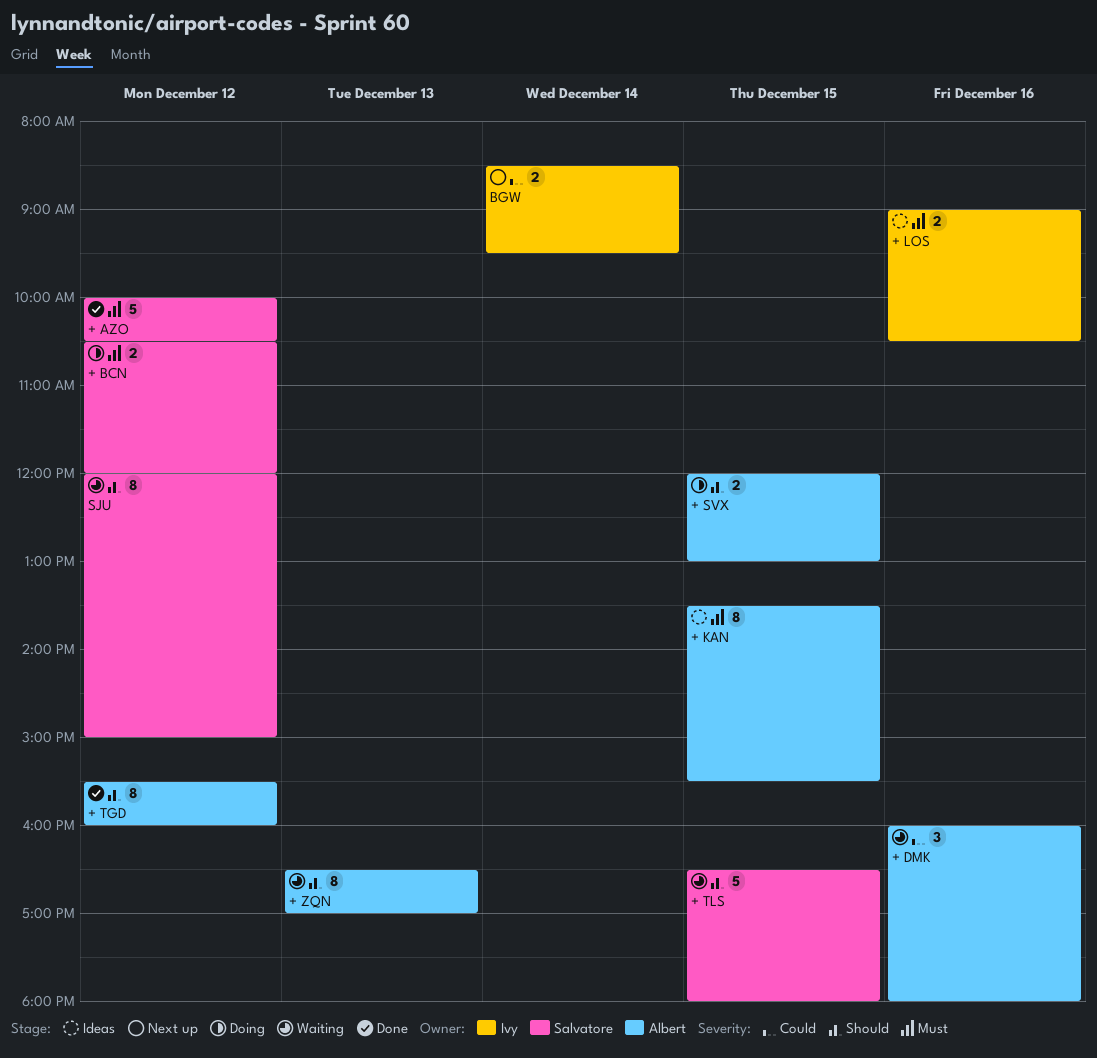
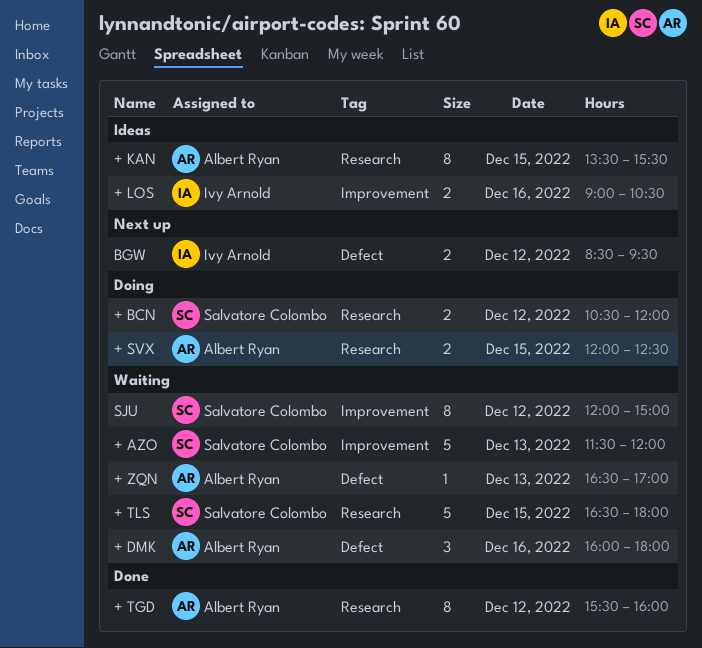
+ AZO, status: Done -> Waiting
+ AZO, day: Dec 12 -> Dec 13
+ AZO, begins: 10:00 -> 11:30
+ AZO, ends: 10:30 -> 12:00
+ SVX, ends: 13:00 -> 12:30
+ ZQN, estimate: 8 -> 1
BGW, day: Dec 14 -> Dec 12

